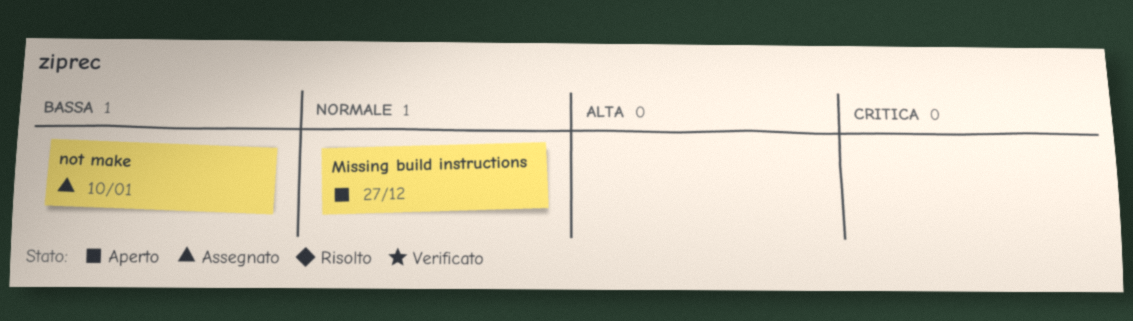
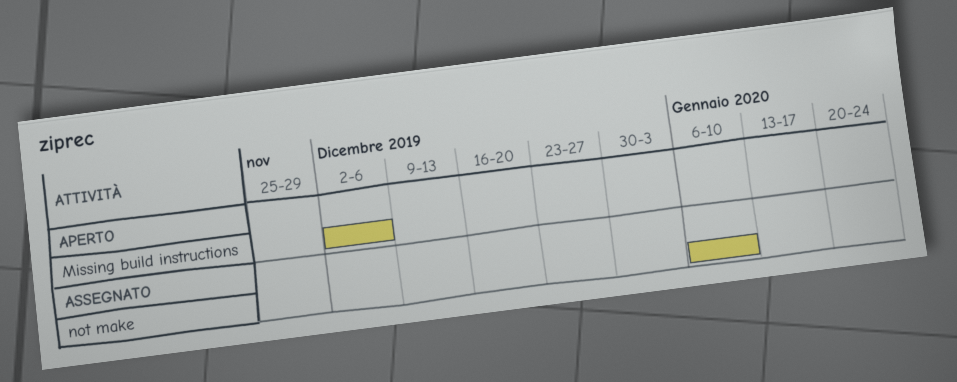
Missing build instructions, due: Dec 27 -> Dec 6

